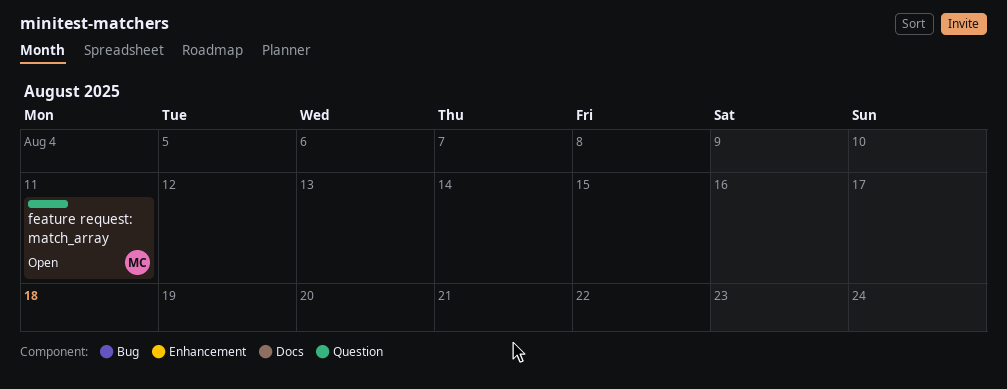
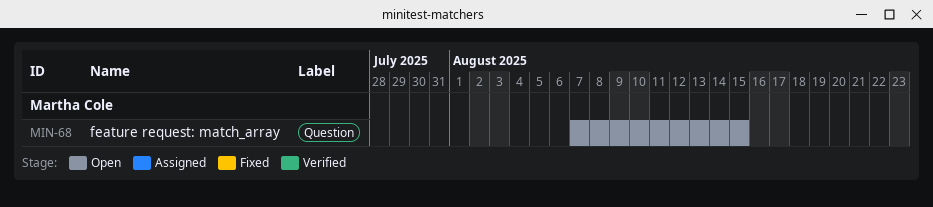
feature request: match_array, due: Aug 11 -> Aug 15

